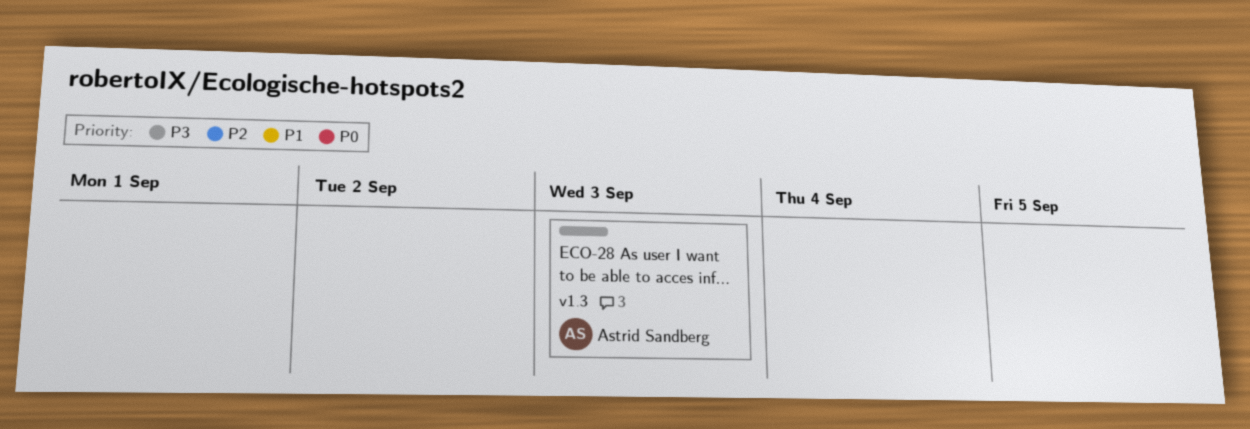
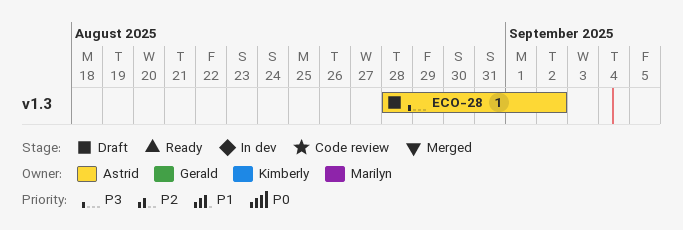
ECO-28, due: Sep 3 -> Sep 2

